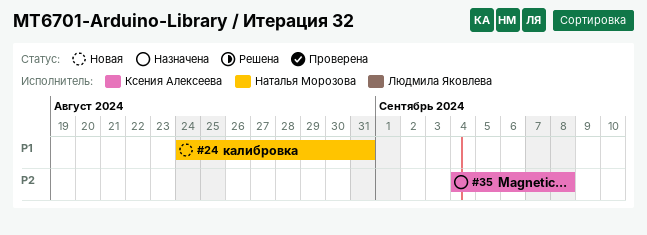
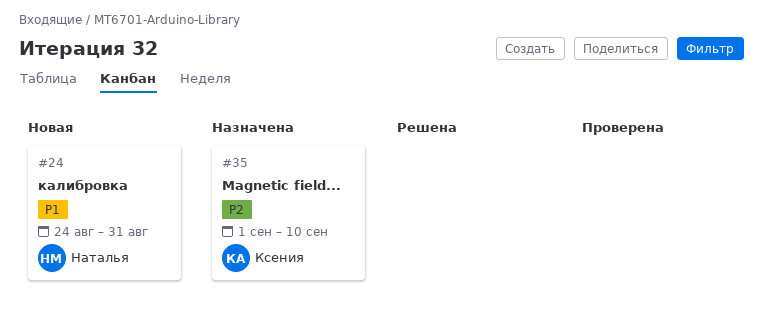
#35, start: Sep 4 -> Sep 1
#35, due: Sep 8 -> Sep 10

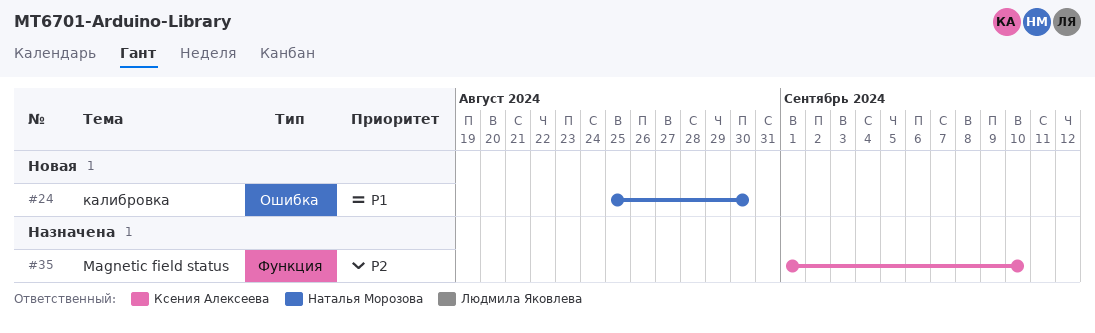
#24, start: Aug 24 -> Aug 25
#24, due: Aug 31 -> Aug 30

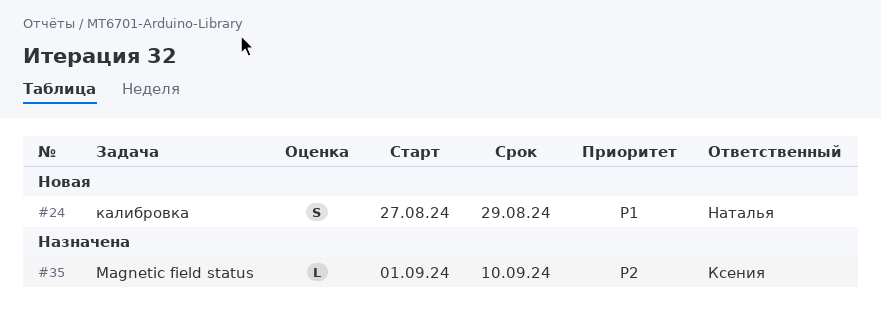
#24, start: Aug 25 -> Aug 27
#24, due: Aug 30 -> Aug 29

